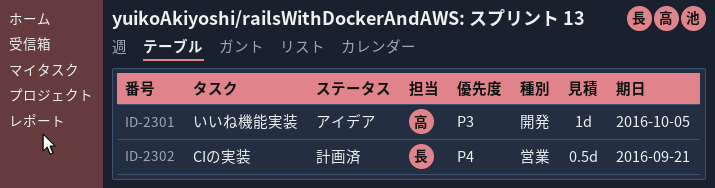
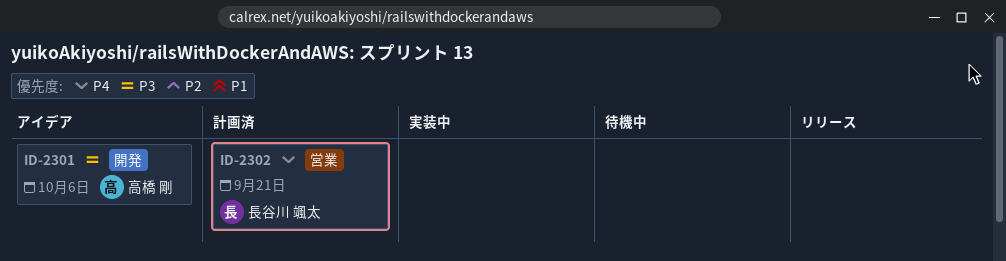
ID-2301, due: Oct 5 -> Oct 6

